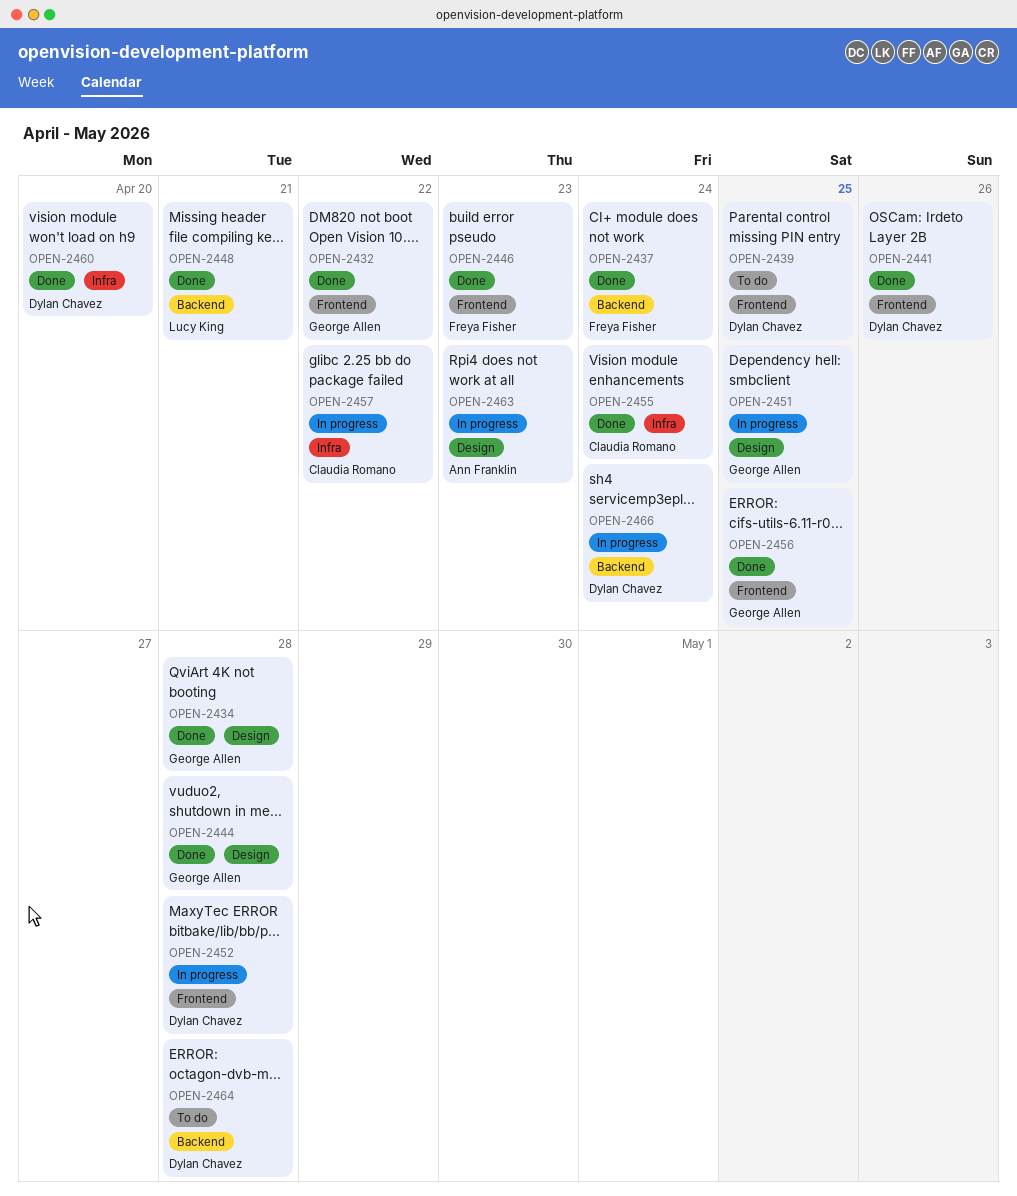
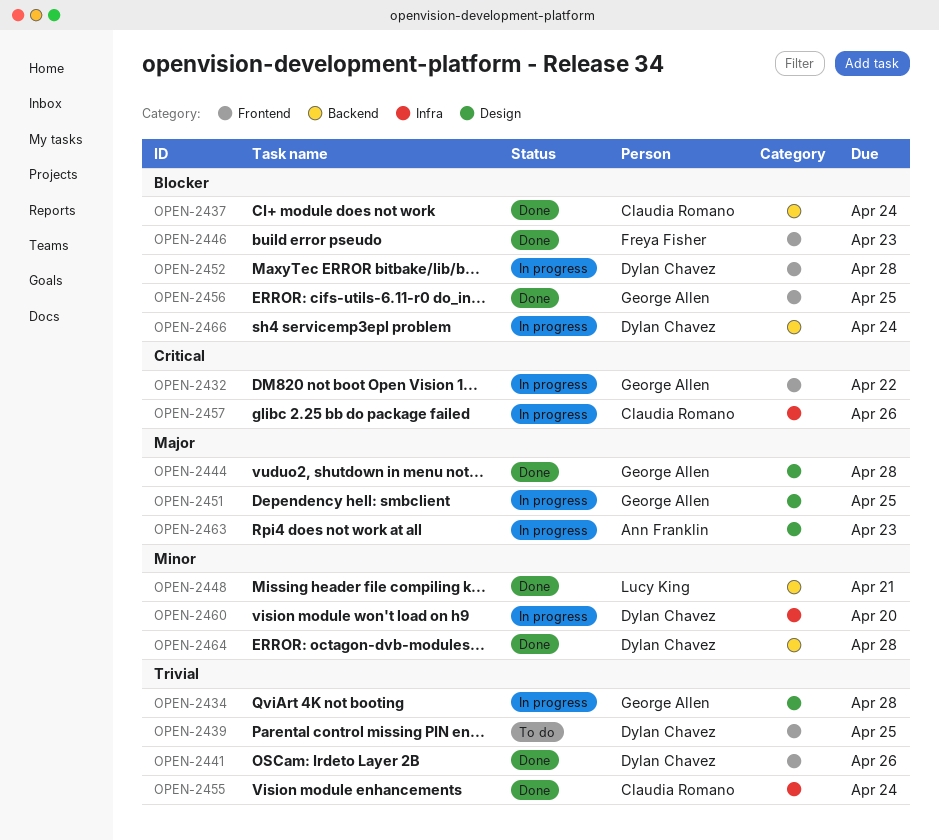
OPEN-2432, status: Done -> In progress
OPEN-2434, status: Done -> In progress
OPEN-2437, owner: Freya Fisher -> Claudia Romano
OPEN-2457, due: Apr 22 -> Apr 26
OPEN-2460, status: Done -> In progress
OPEN-2464, status: To do -> Done

